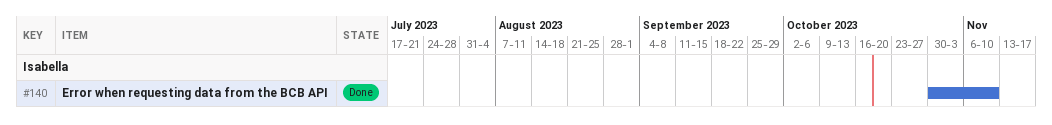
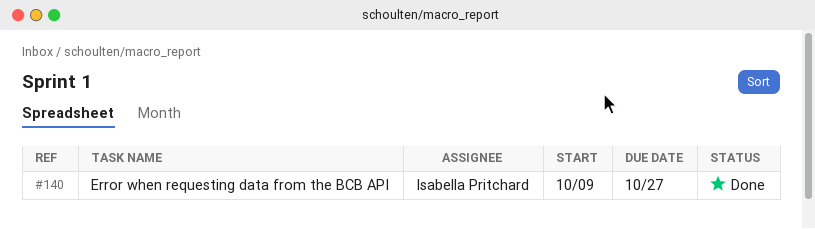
#140, start: Oct 30 -> Oct 9
#140, due: Nov 10 -> Oct 27

